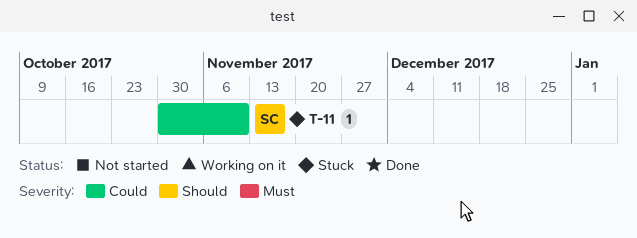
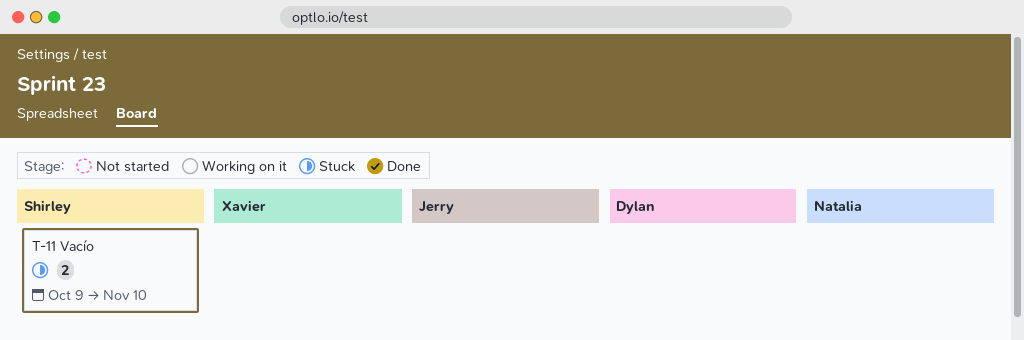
T-11, estimate: 1 -> 2
T-11, start: Oct 30 -> Oct 9

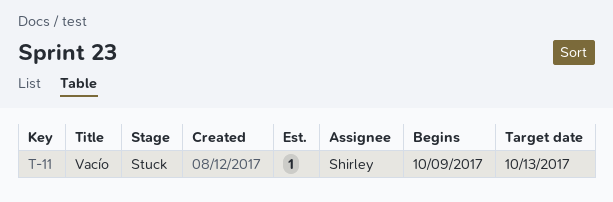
T-11, estimate: 2 -> 1
T-11, due: Nov 10 -> Oct 13

